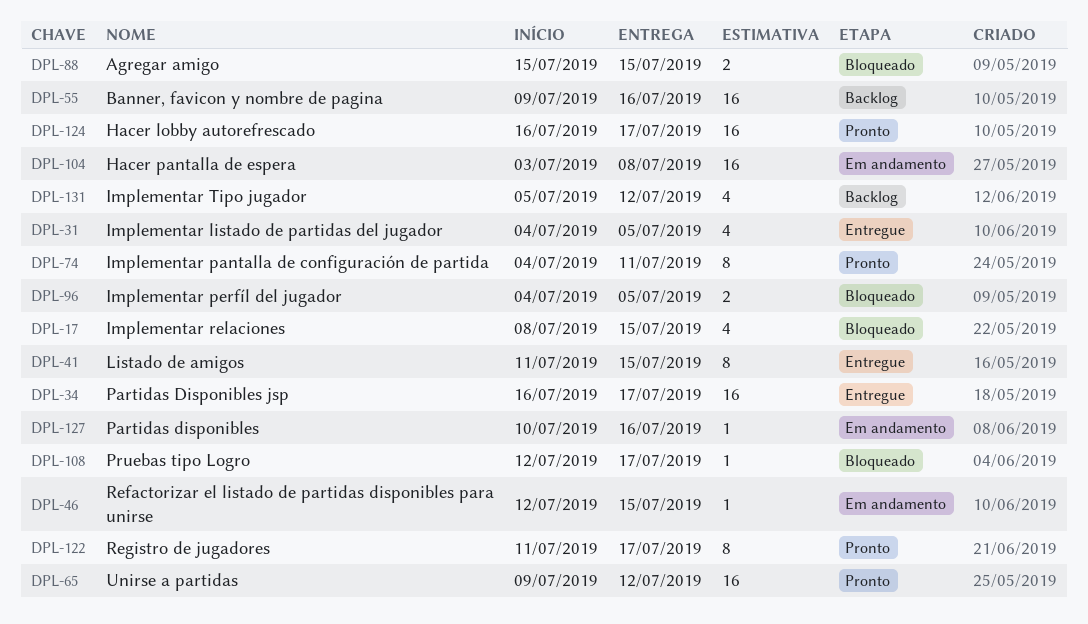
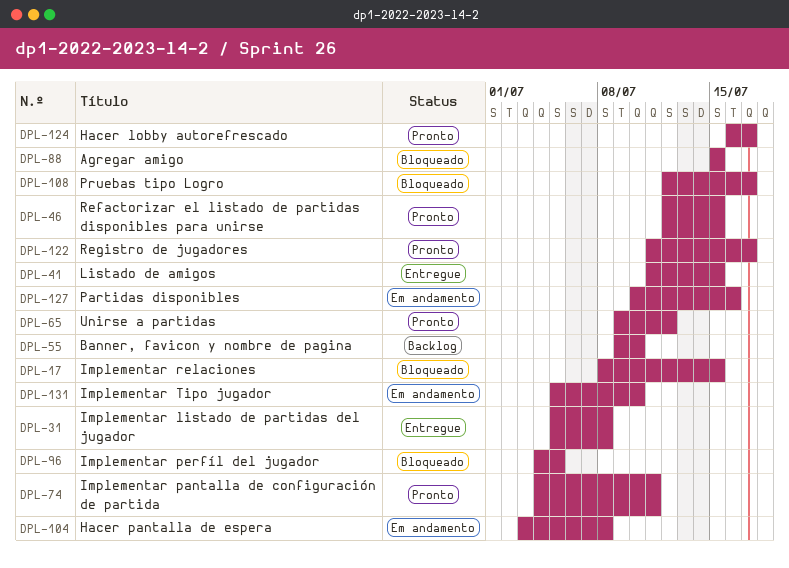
DPL-31, start: Jul 4 -> Jul 5
DPL-31, due: Jul 5 -> Jul 8
DPL-34: present -> none
DPL-46, status: Em andamento -> Pronto
DPL-55, due: Jul 16 -> Jul 10
DPL-131, status: Backlog -> Em andamento
DPL-131, due: Jul 12 -> Jul 10

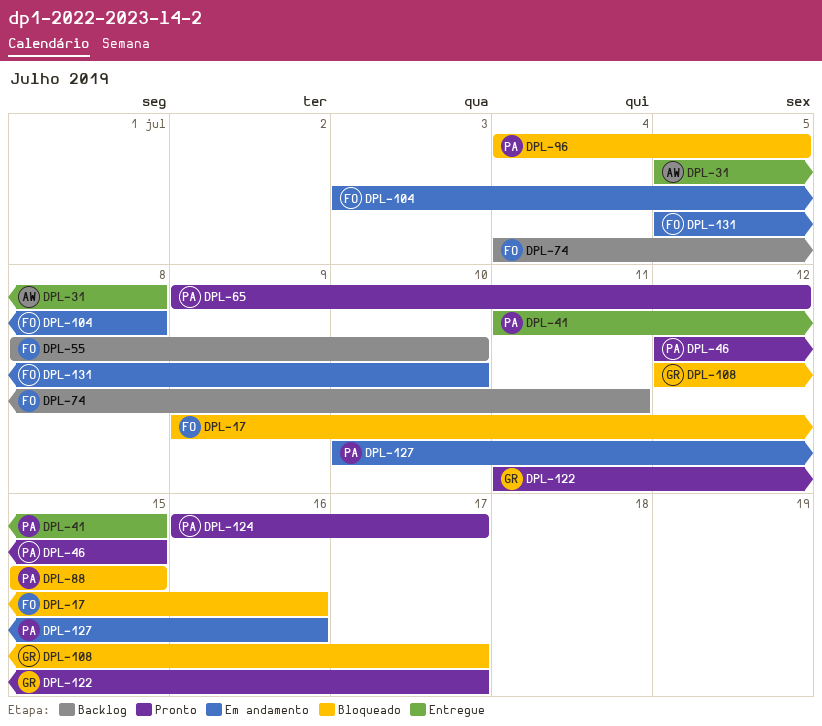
DPL-17, start: Jul 8 -> Jul 9
DPL-17, due: Jul 15 -> Jul 16
DPL-55, start: Jul 9 -> Jul 8
DPL-74, status: Pronto -> Backlog

